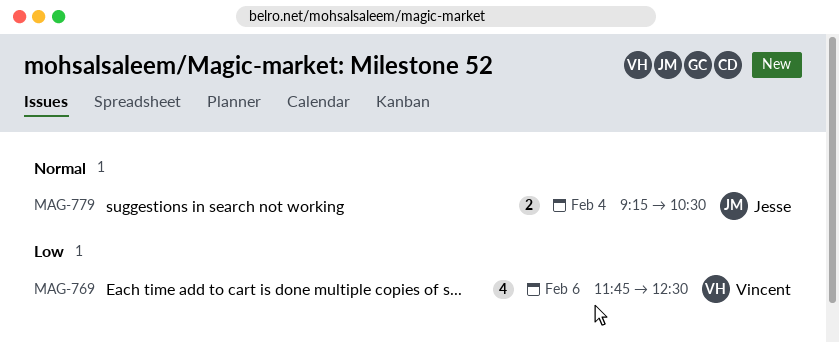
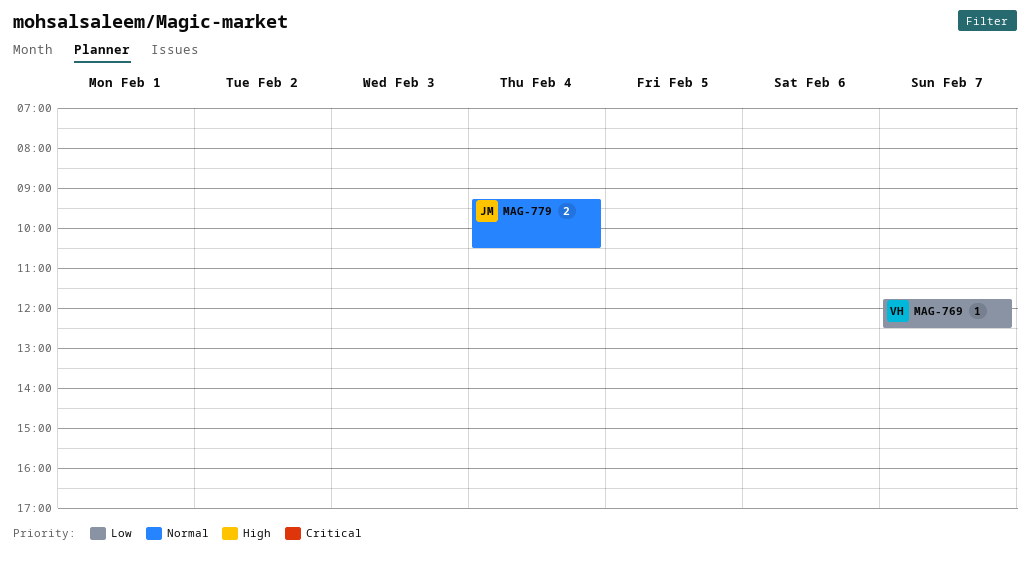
MAG-769, estimate: 4 -> 1
MAG-769, day: Feb 6 -> Feb 7

